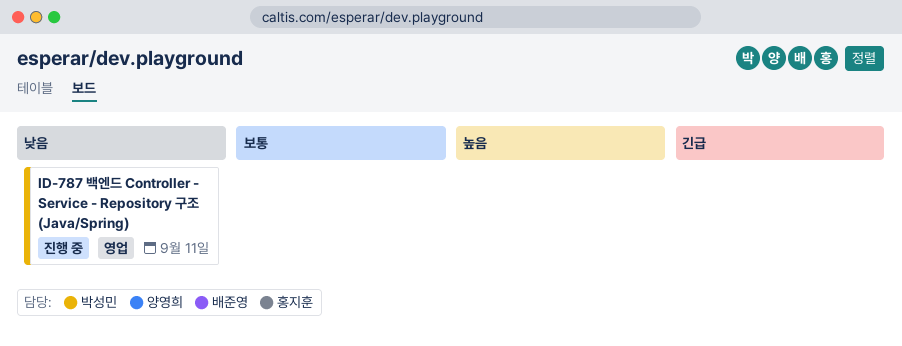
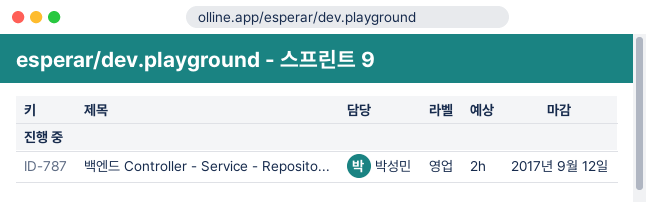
ID-787, due: Sep 11 -> Sep 12

